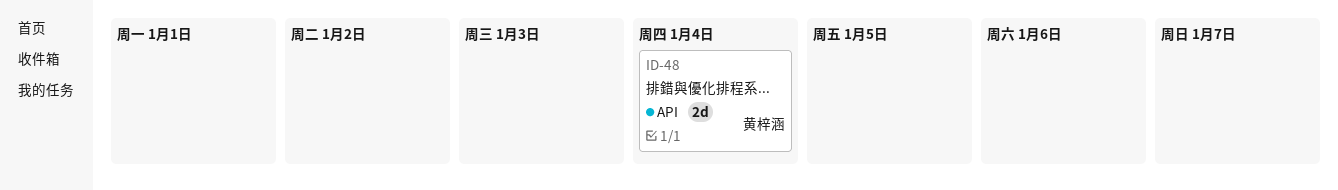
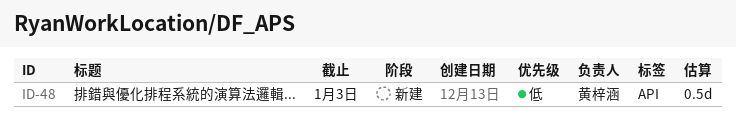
ID-48, estimate: 2d -> 0.5d
ID-48, due: Jan 4 -> Jan 3

